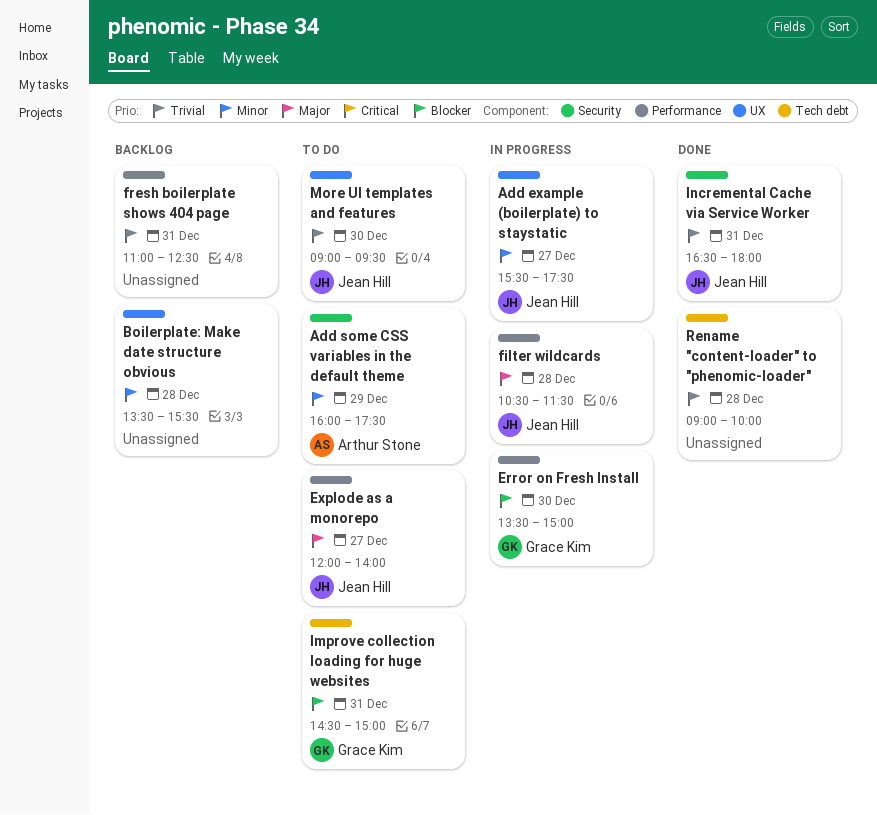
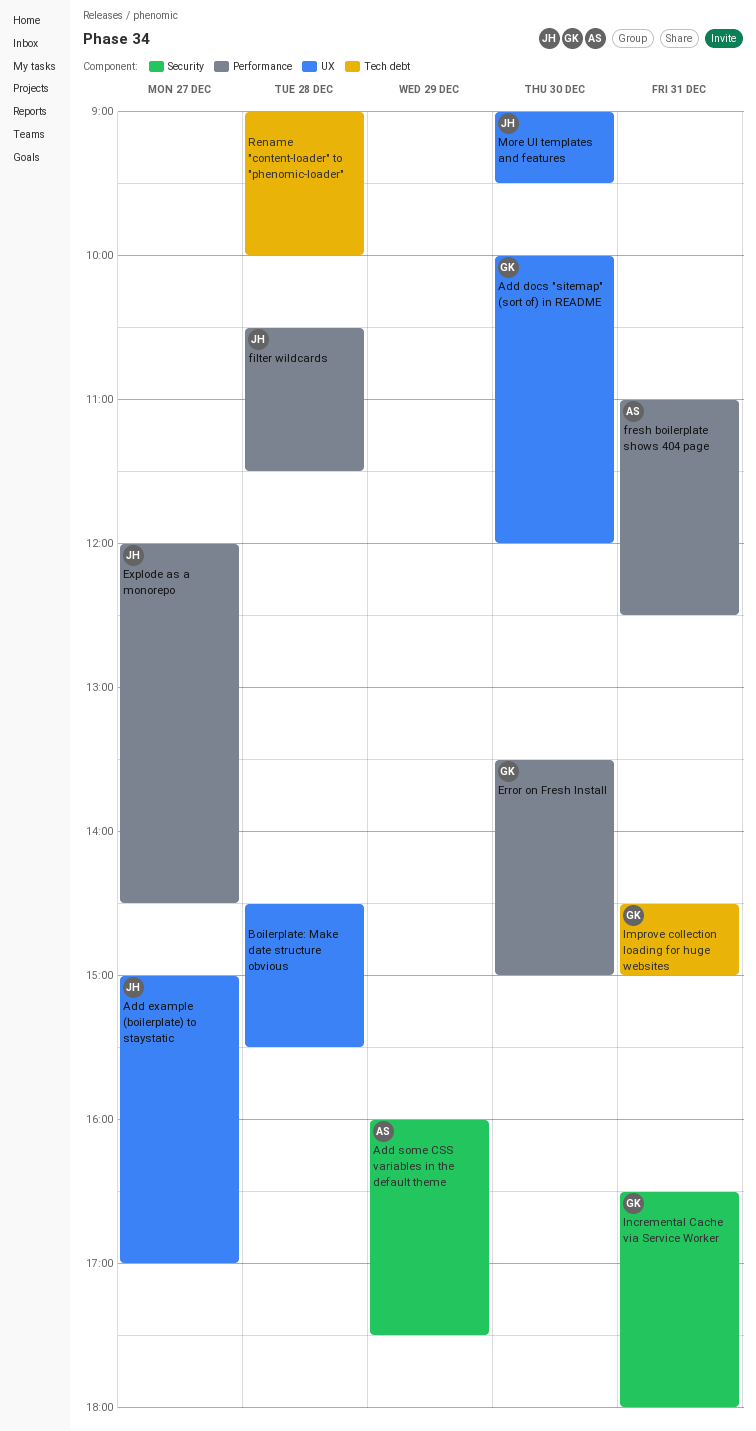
Add docs "sitemap" (sort of) in README: none -> present
Add example (boilerplate) to staystatic, begins: 15:30 -> 15:00
Add example (boilerplate) to staystatic, ends: 17:30 -> 17:00
Boilerplate: Make date structure obvious, begins: 13:30 -> 14:30
Explode as a monorepo, ends: 14:00 -> 14:30
fresh boilerplate shows 404 page, owner: none -> Arthur Stone
Incremental Cache via Service Worker, owner: Jean Hill -> Grace Kim

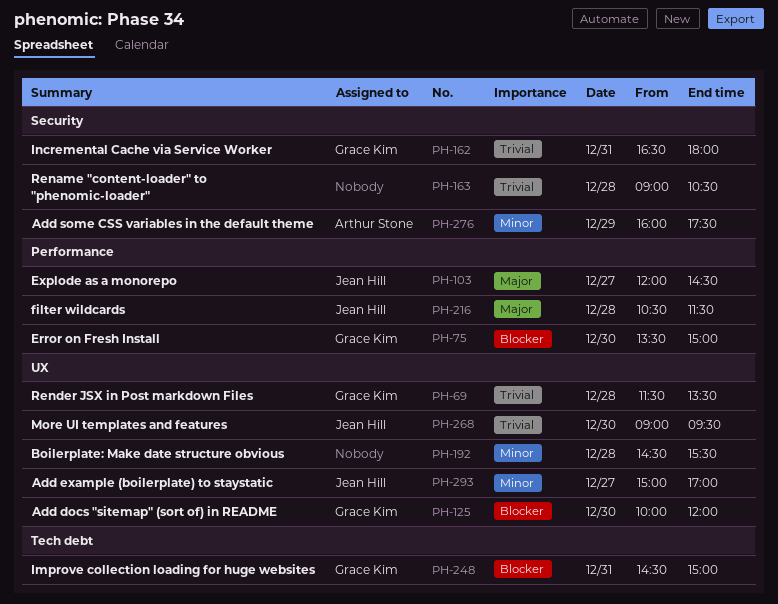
fresh boilerplate shows 404 page: present -> none
Rename "content-loader" to "phenomic-loader", label: Tech debt -> Security
Rename "content-loader" to "phenomic-loader", ends: 10:00 -> 10:30
Render JSX in Post markdown Files: none -> present

